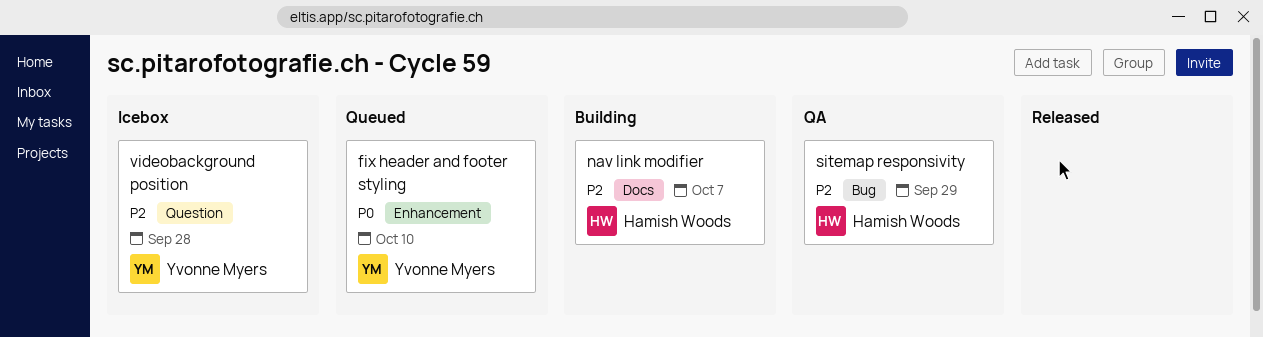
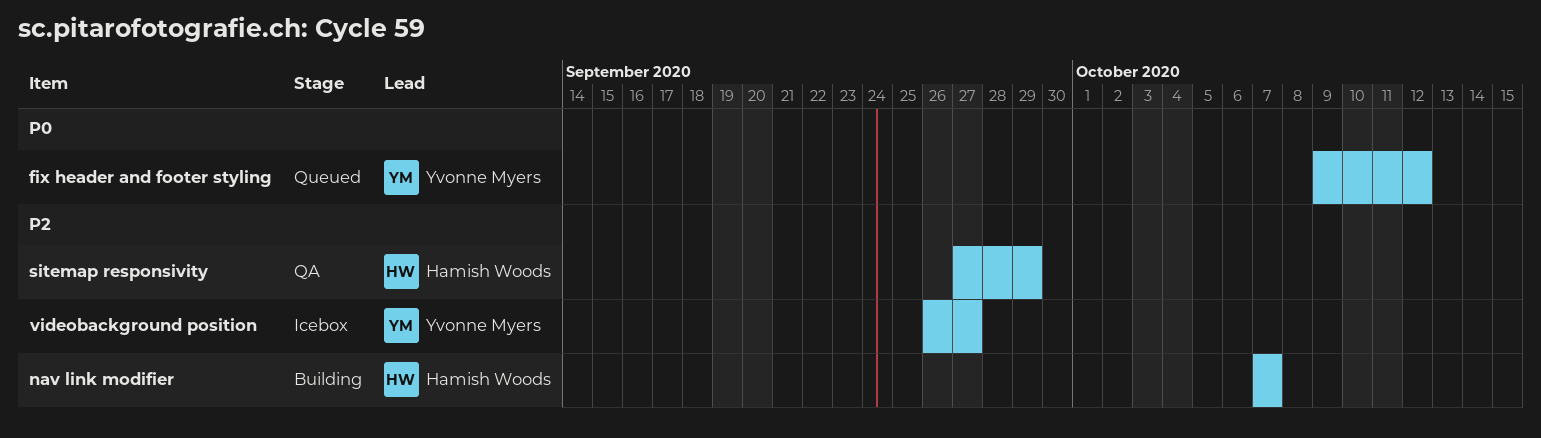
fix header and footer styling, due: Oct 10 -> Oct 12
videobackground position, due: Sep 28 -> Sep 27

